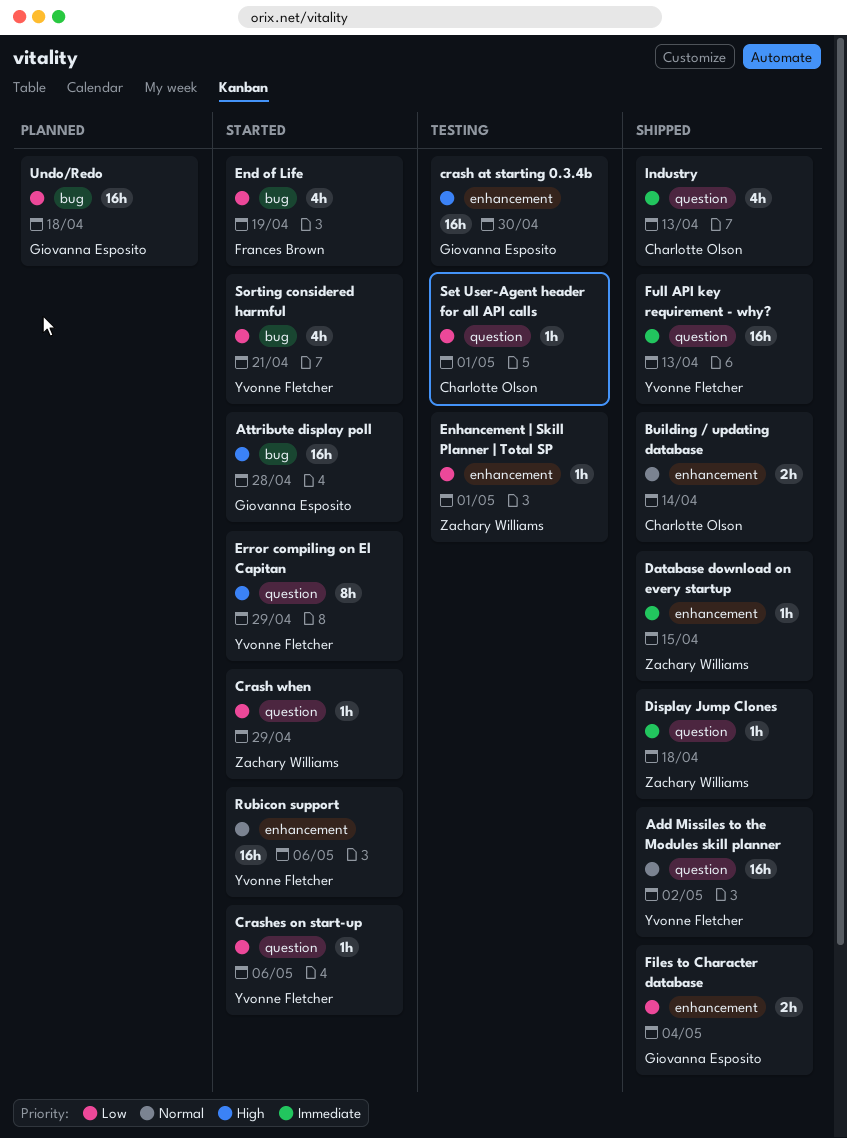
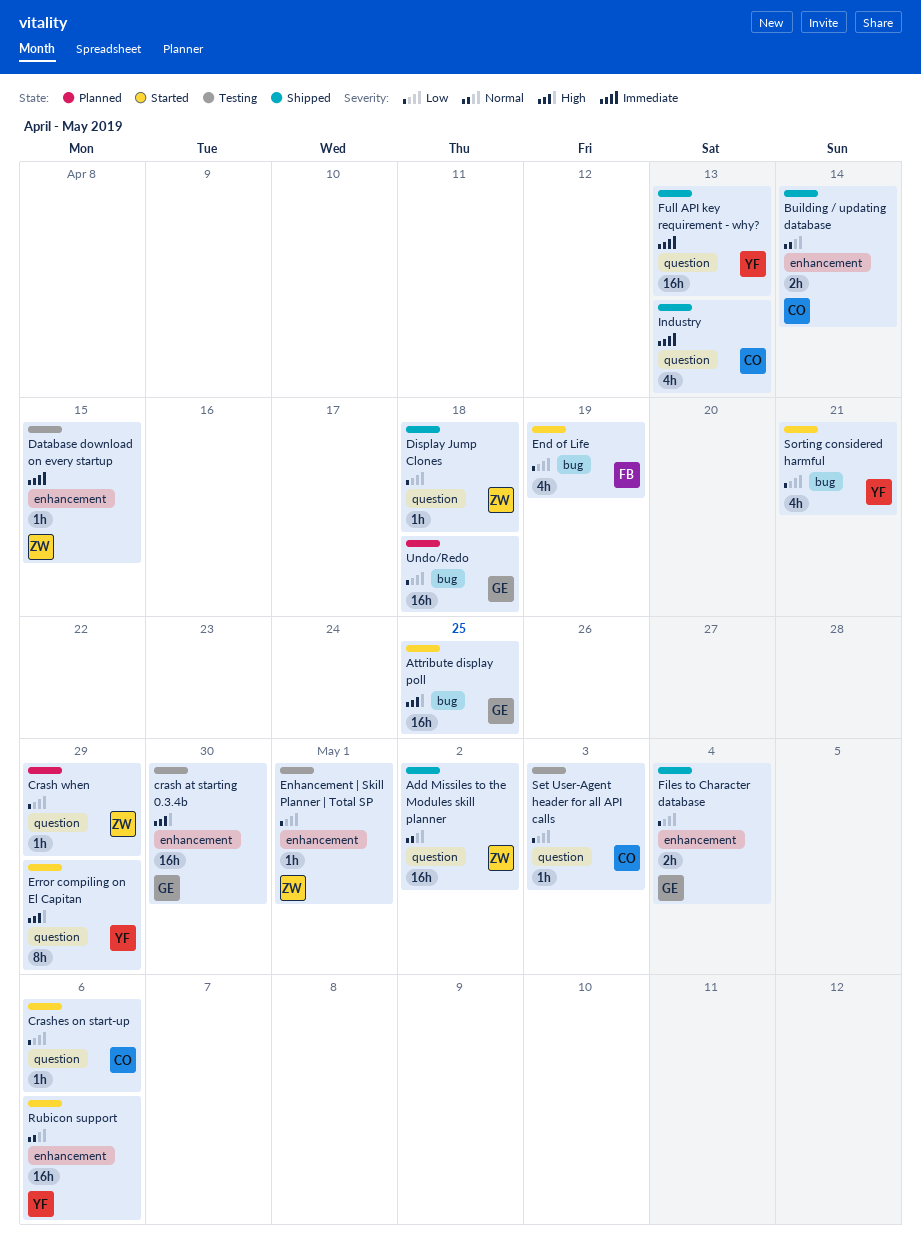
Add Missiles to the Modules skill planner, owner: Yvonne Fletcher -> Zachary Williams
Attribute display poll, due: Apr 28 -> Apr 25
Crash when, status: Started -> Planned
Crashes on start-up, owner: Yvonne Fletcher -> Charlotte Olson
Database download on every startup, status: Shipped -> Testing
Display Jump Clones, priority: Immediate -> Low
Set User-Agent header for all API calls, due: May 1 -> May 3

